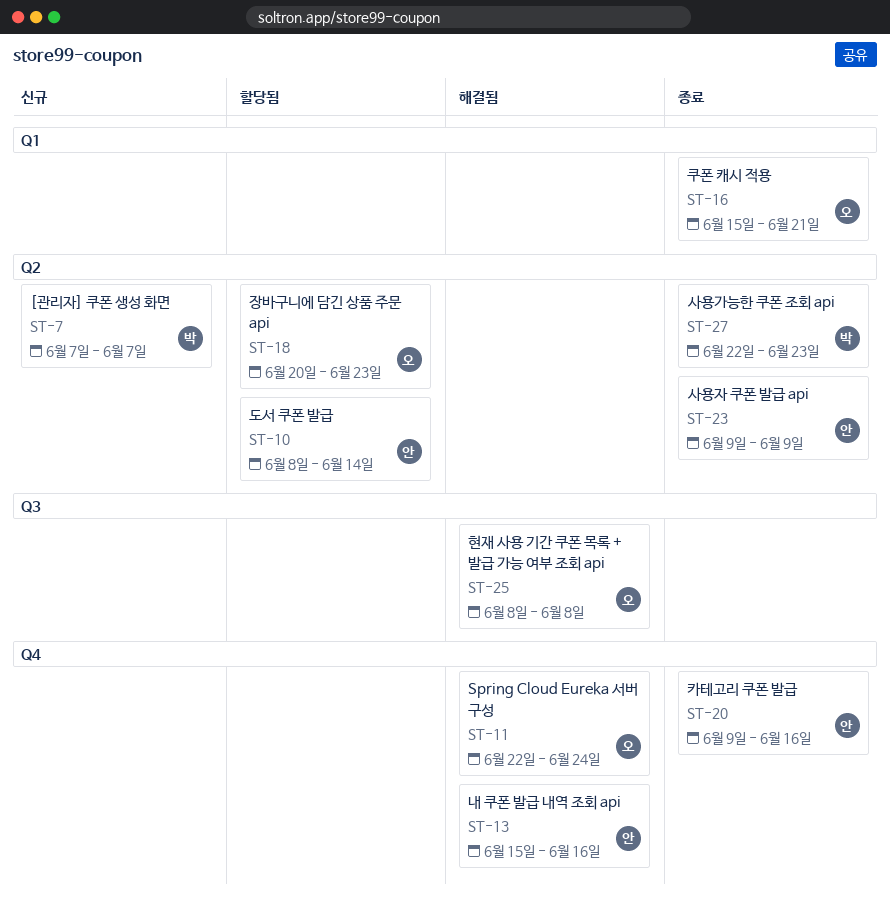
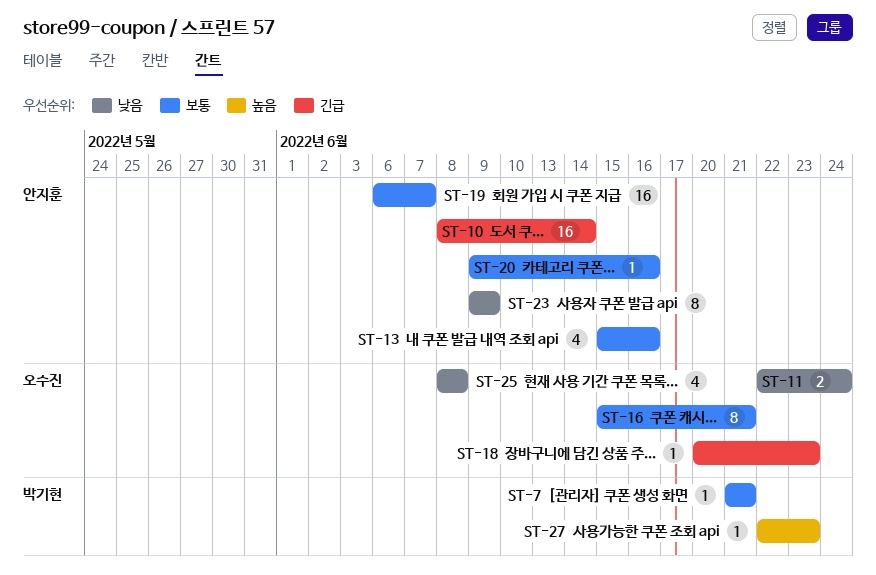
ST-7, start: Jun 7 -> Jun 21
ST-7, due: Jun 7 -> Jun 21
ST-19: none -> present

